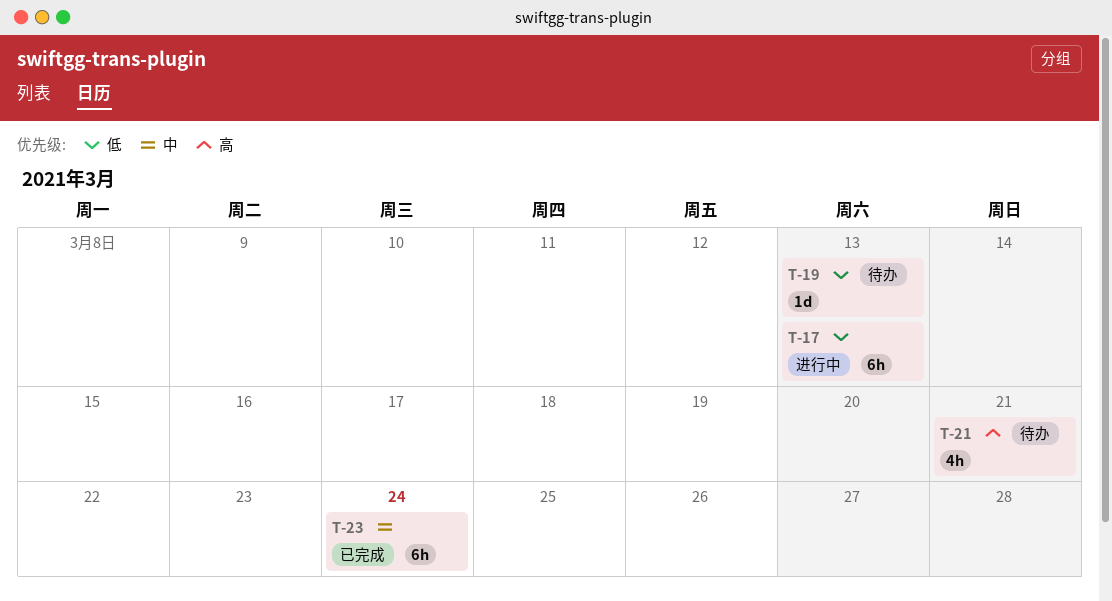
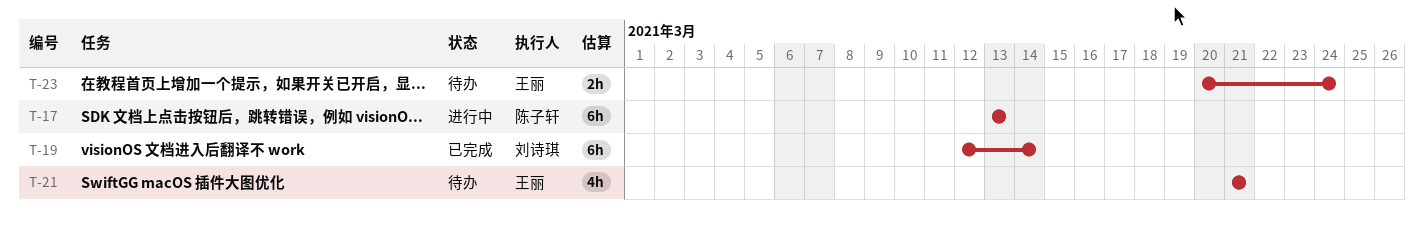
T-19, status: 待办 -> 已完成
T-19, estimate: 1d -> 6h
T-19, due: Mar 13 -> Mar 14
T-23, status: 已完成 -> 待办
T-23, estimate: 6h -> 2h

